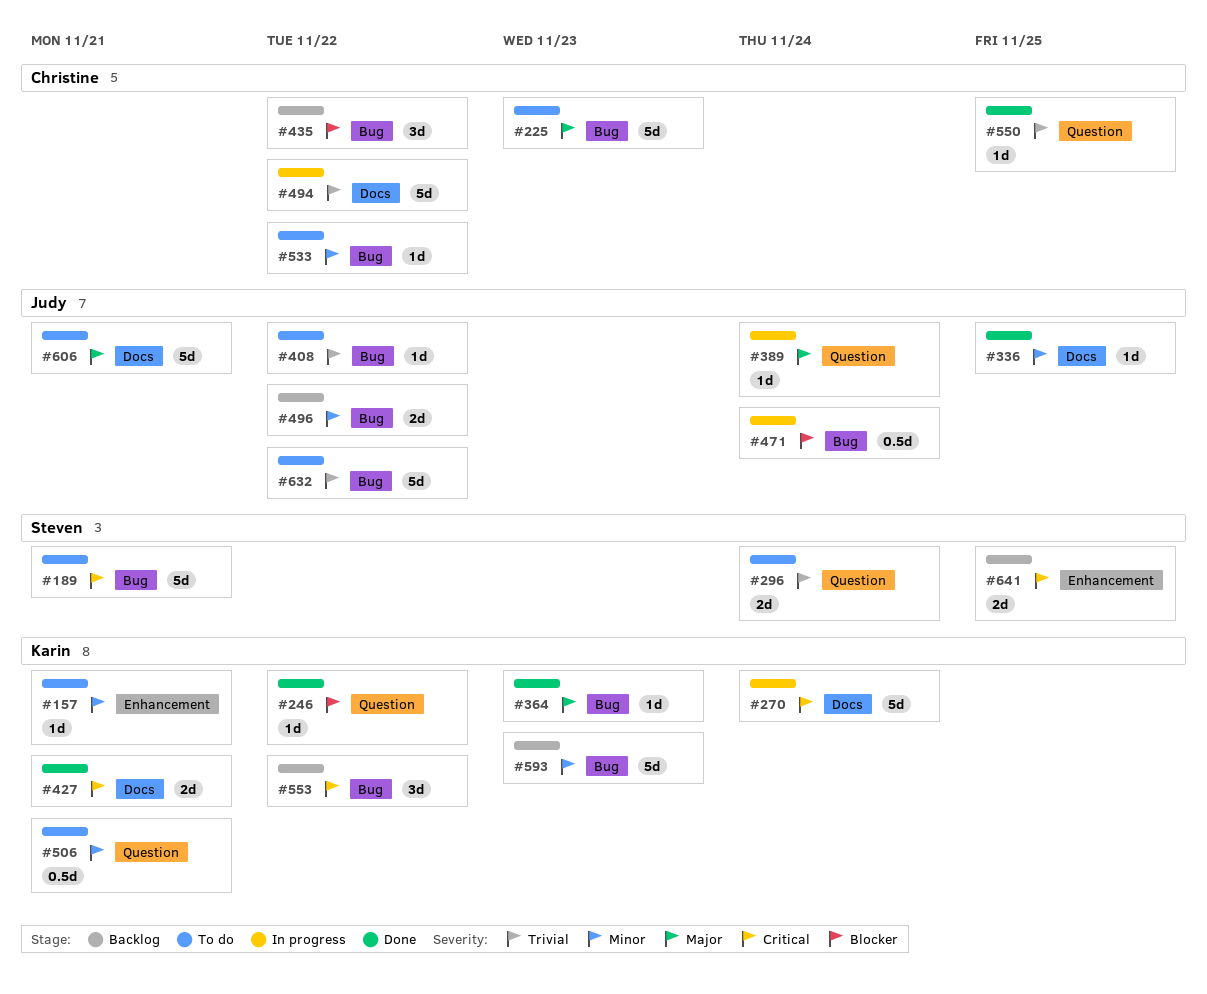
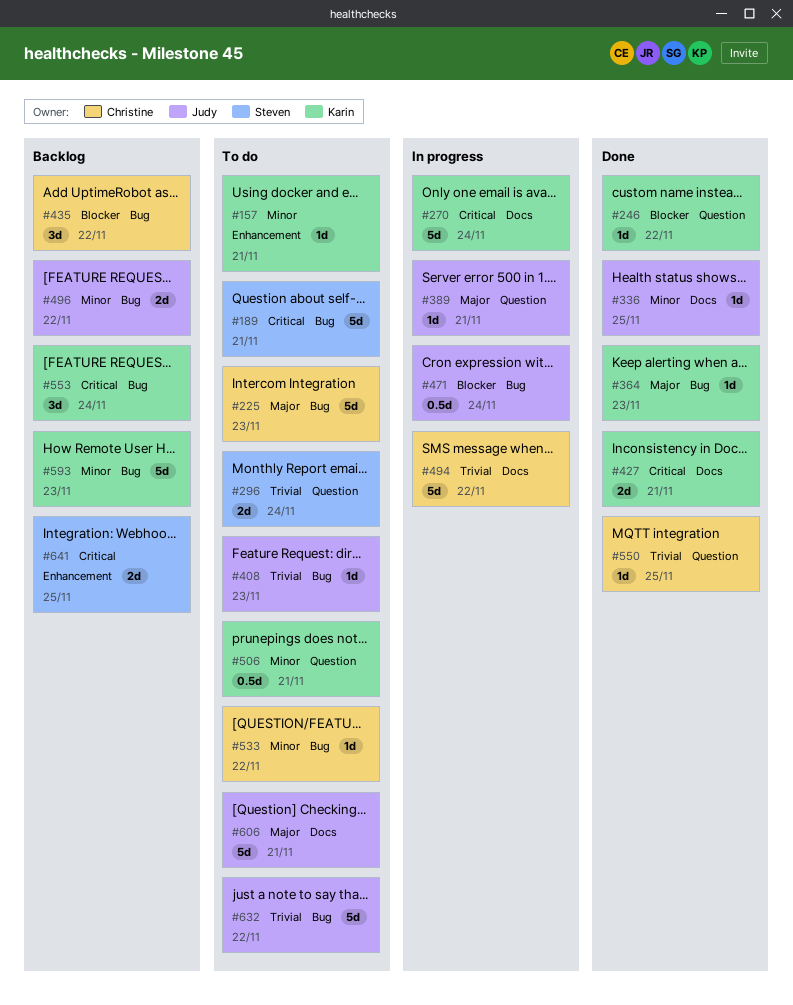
#389, due: Nov 24 -> Nov 21
#408, due: Nov 22 -> Nov 23
#553, due: Nov 22 -> Nov 24

